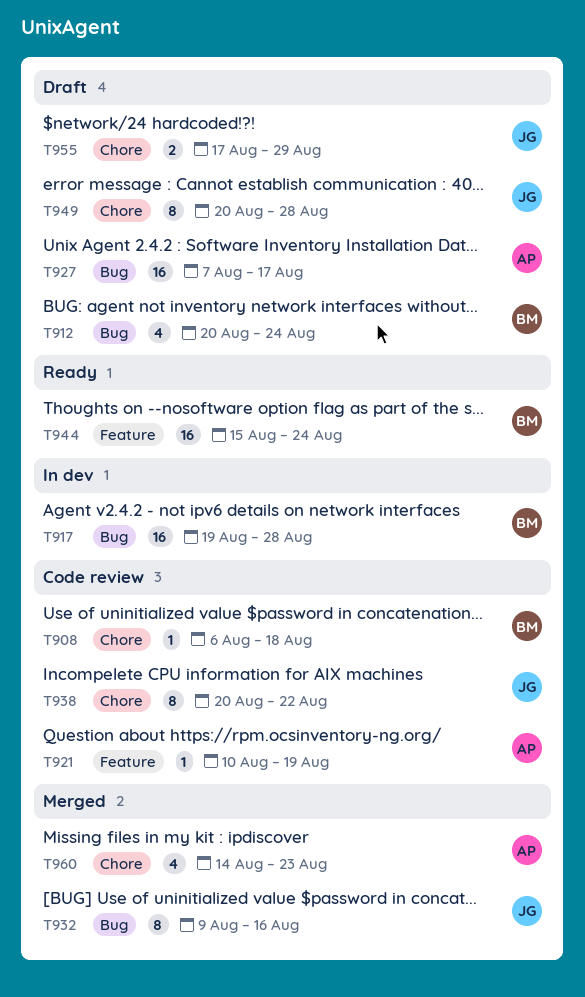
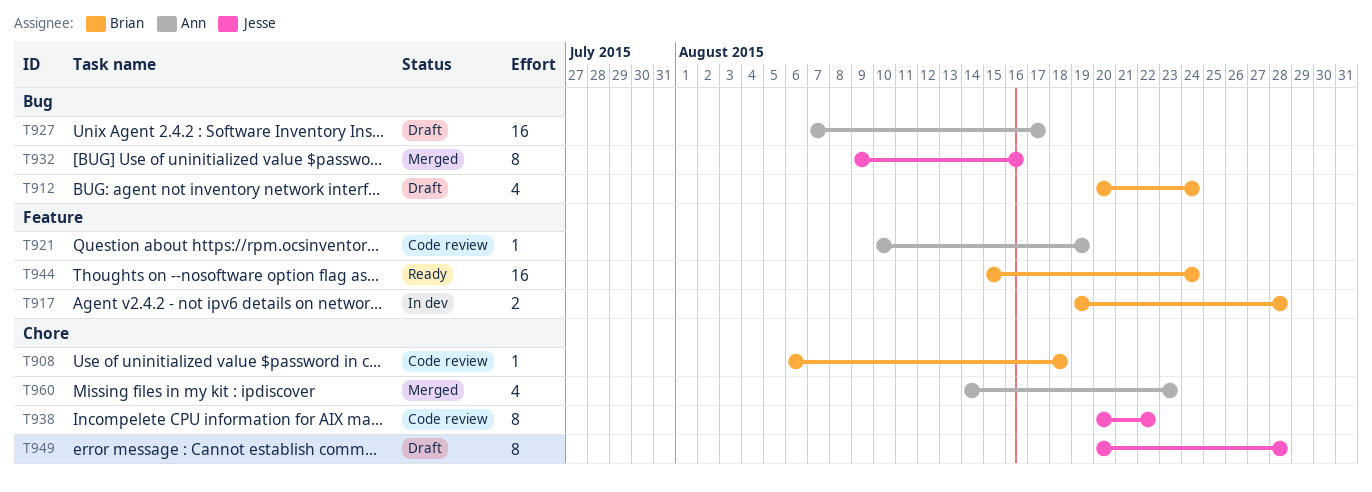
T917, label: Bug -> Feature
T917, estimate: 16 -> 2
T955: present -> none

